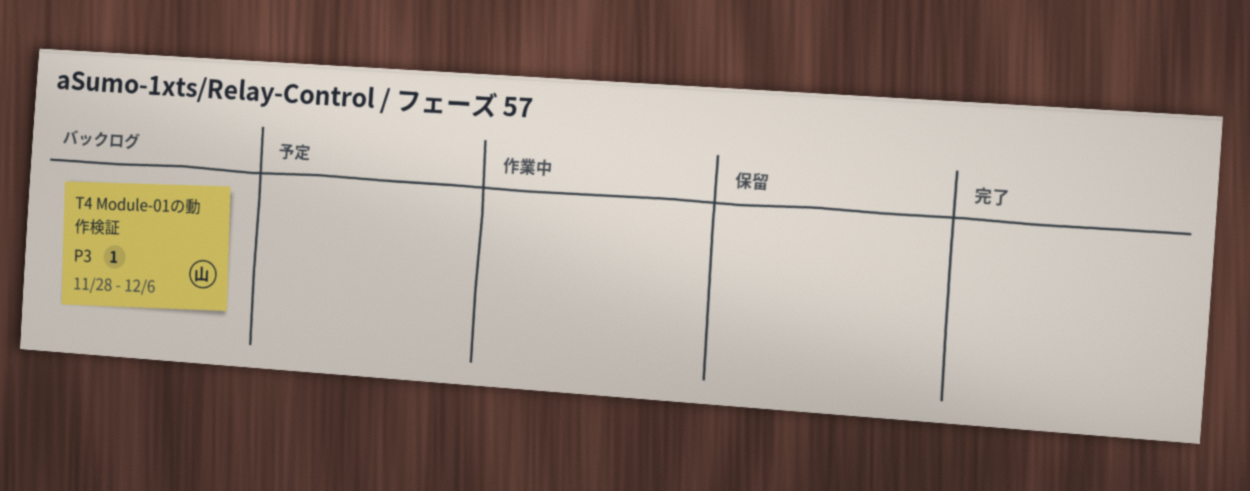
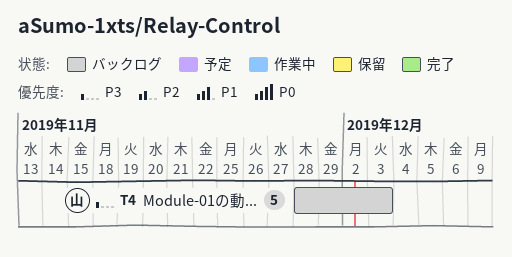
T4, estimate: 1 -> 5
T4, due: Dec 6 -> Dec 3

